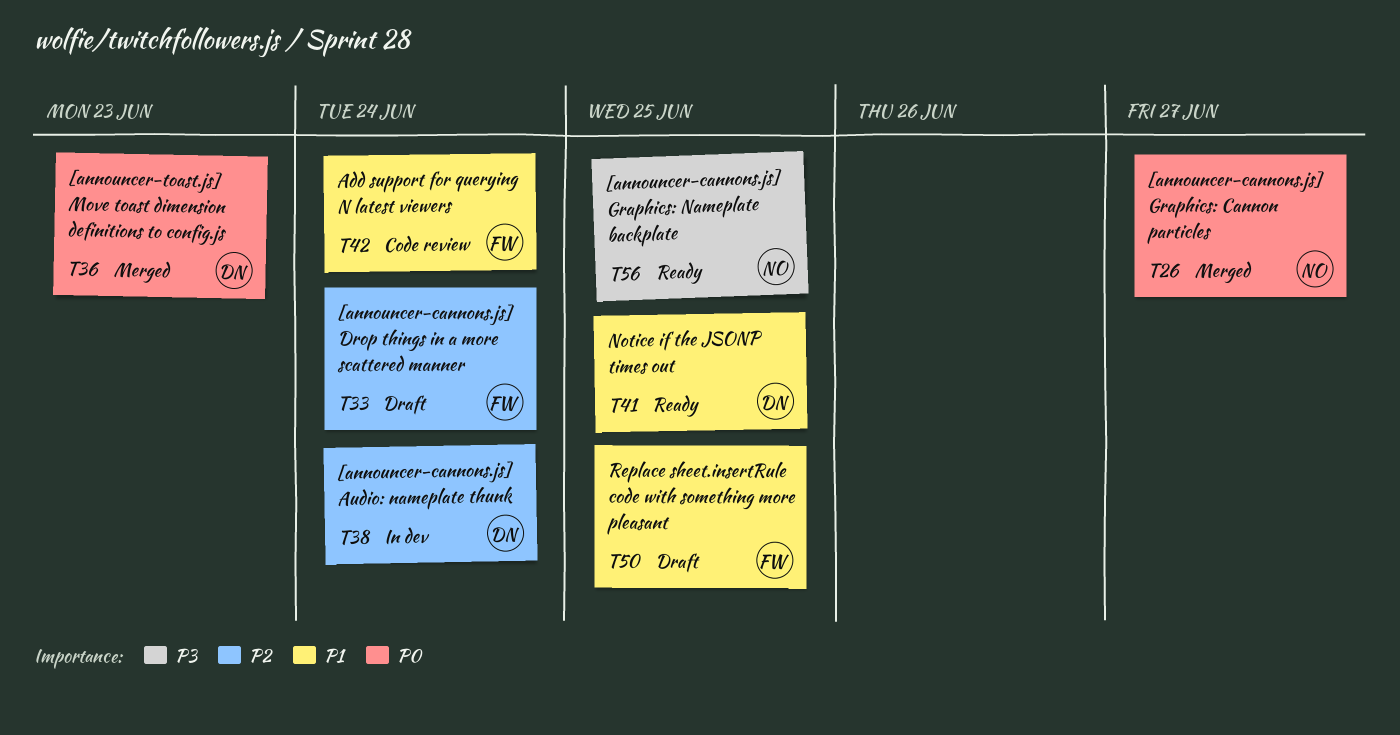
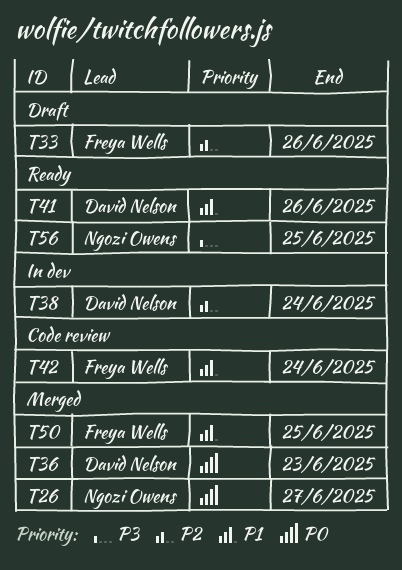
T33, due: Jun 24 -> Jun 26
T41, due: Jun 25 -> Jun 26
T50, status: Draft -> Merged

